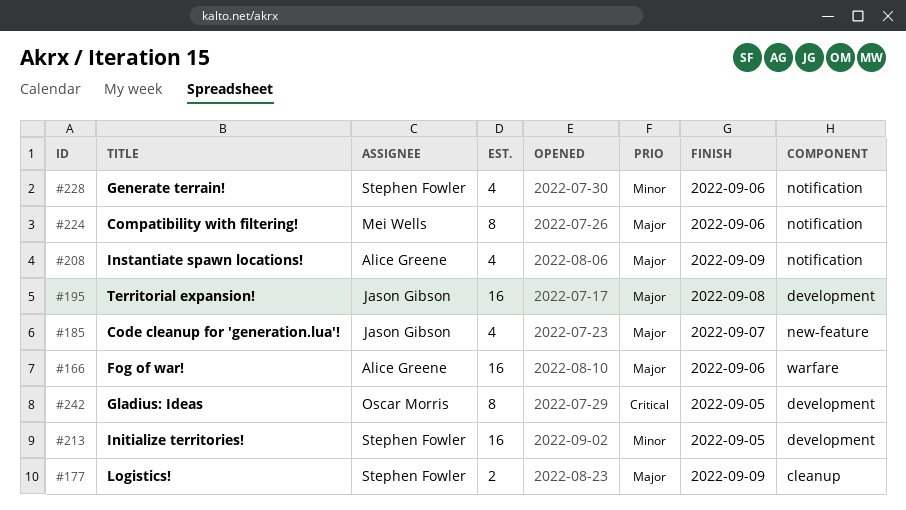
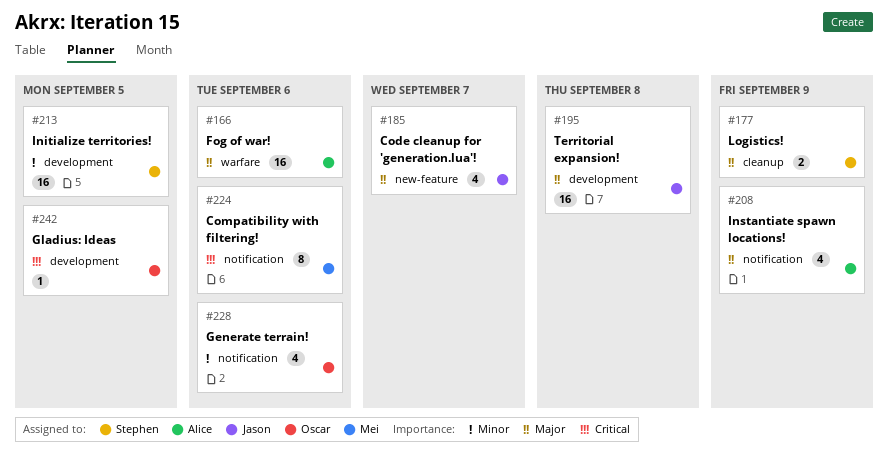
#224, priority: Major -> Critical
#228, owner: Stephen Fowler -> Oscar Morris
#242, estimate: 8 -> 1

